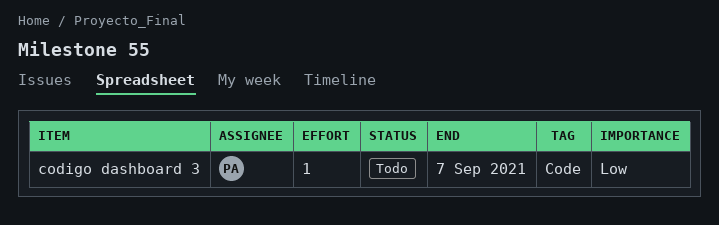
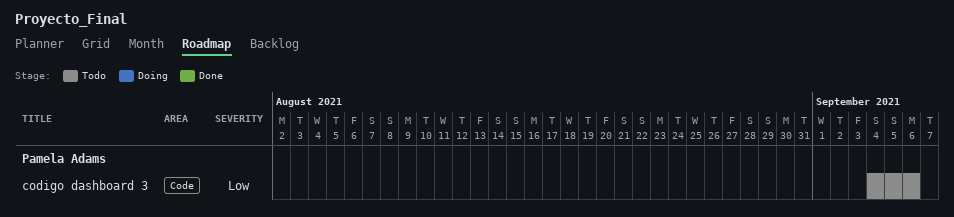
codigo dashboard 3, due: Sep 7 -> Sep 6

